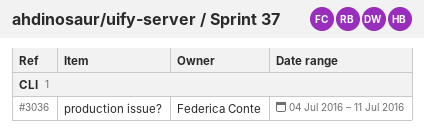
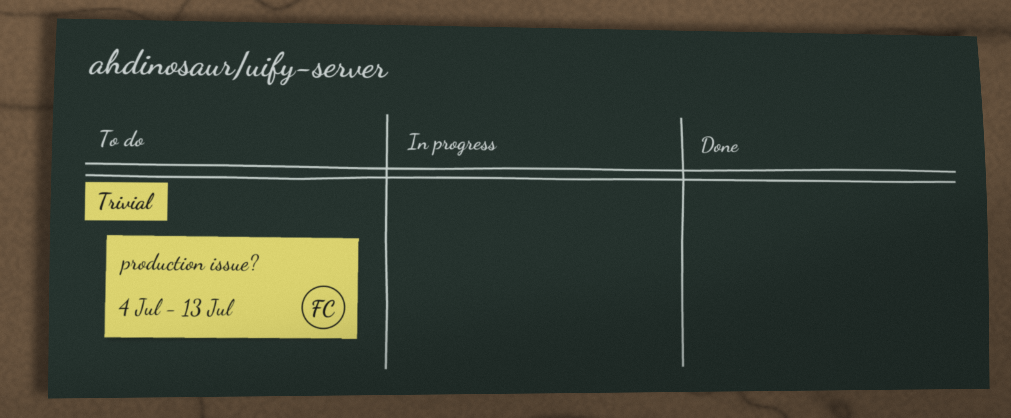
production issue?, due: Jul 11 -> Jul 13

